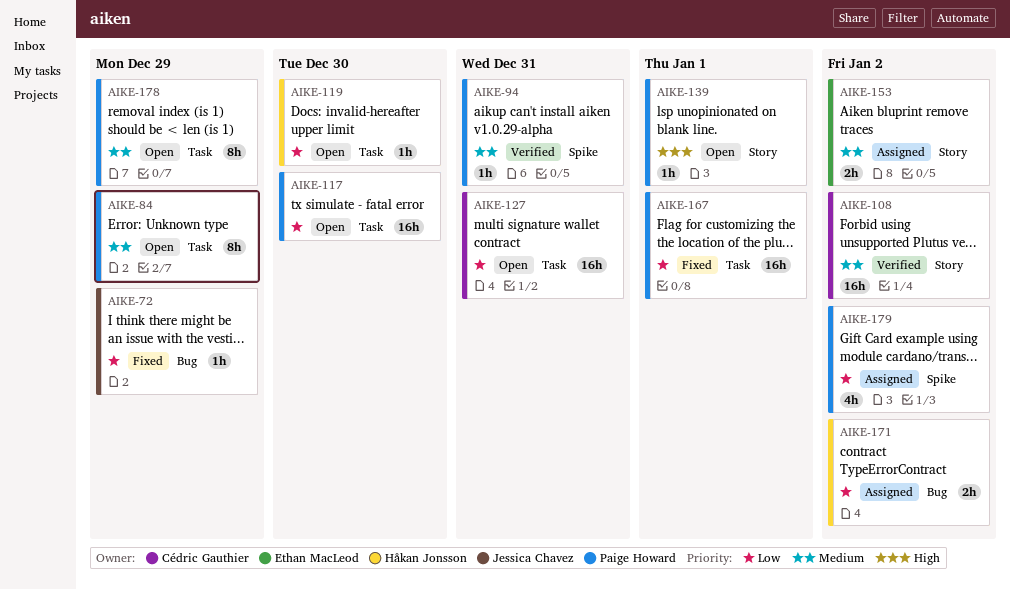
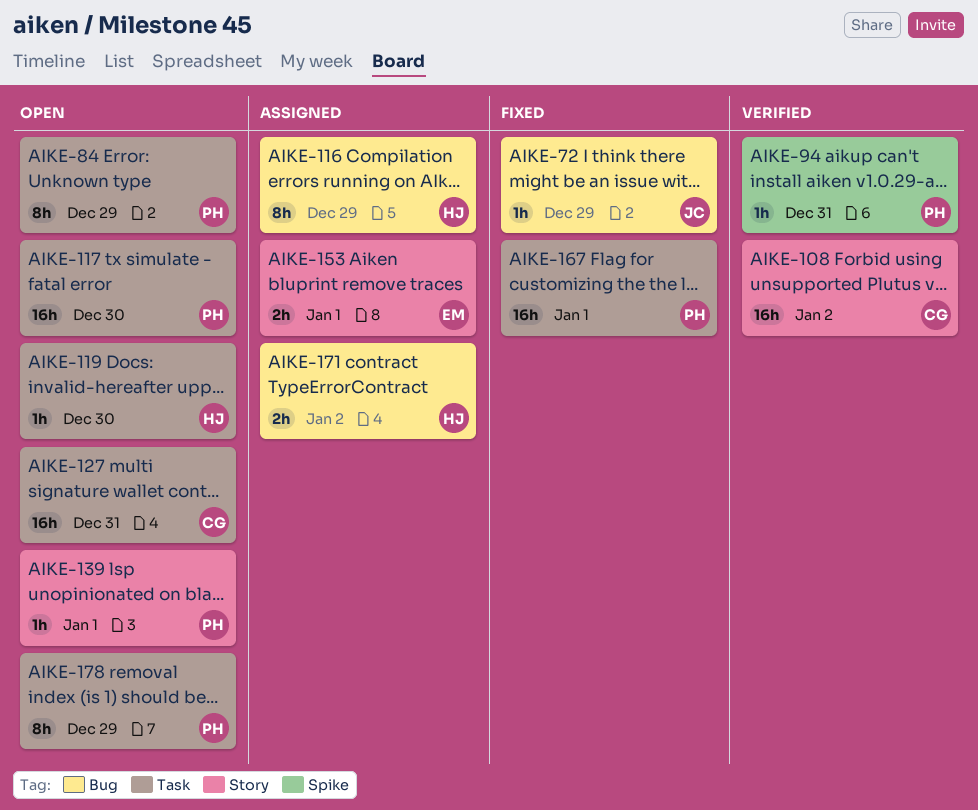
AIKE-116: none -> present
AIKE-153, due: Jan 2 -> Jan 1
AIKE-179: present -> none

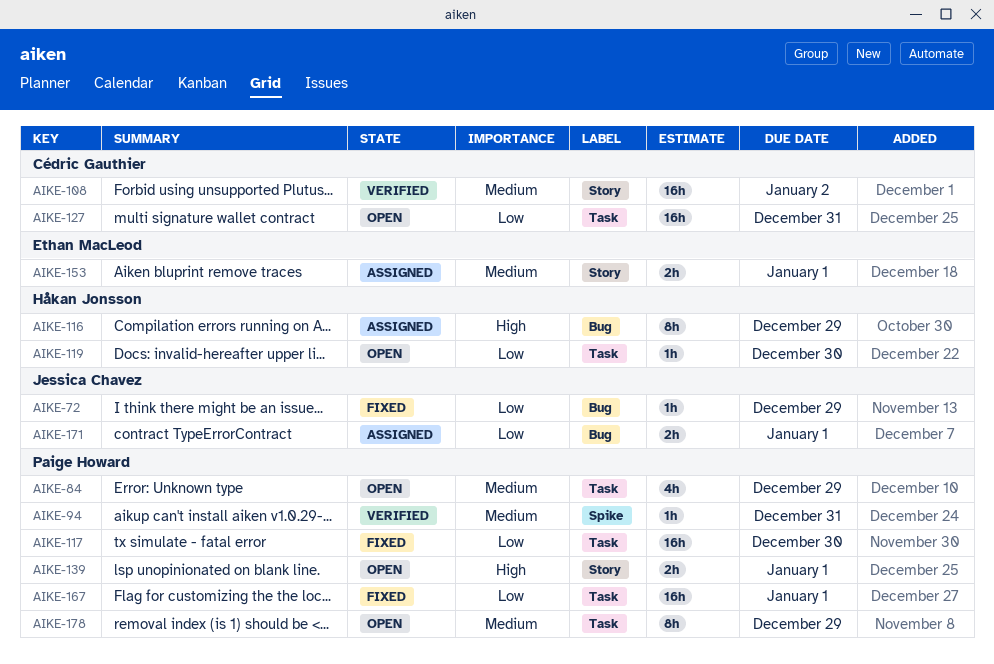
AIKE-84, estimate: 8h -> 4h
AIKE-117, status: Open -> Fixed
AIKE-139, estimate: 1h -> 2h
AIKE-171, owner: Håkan Jonsson -> Jessica Chavez
AIKE-171, due: Jan 2 -> Jan 1

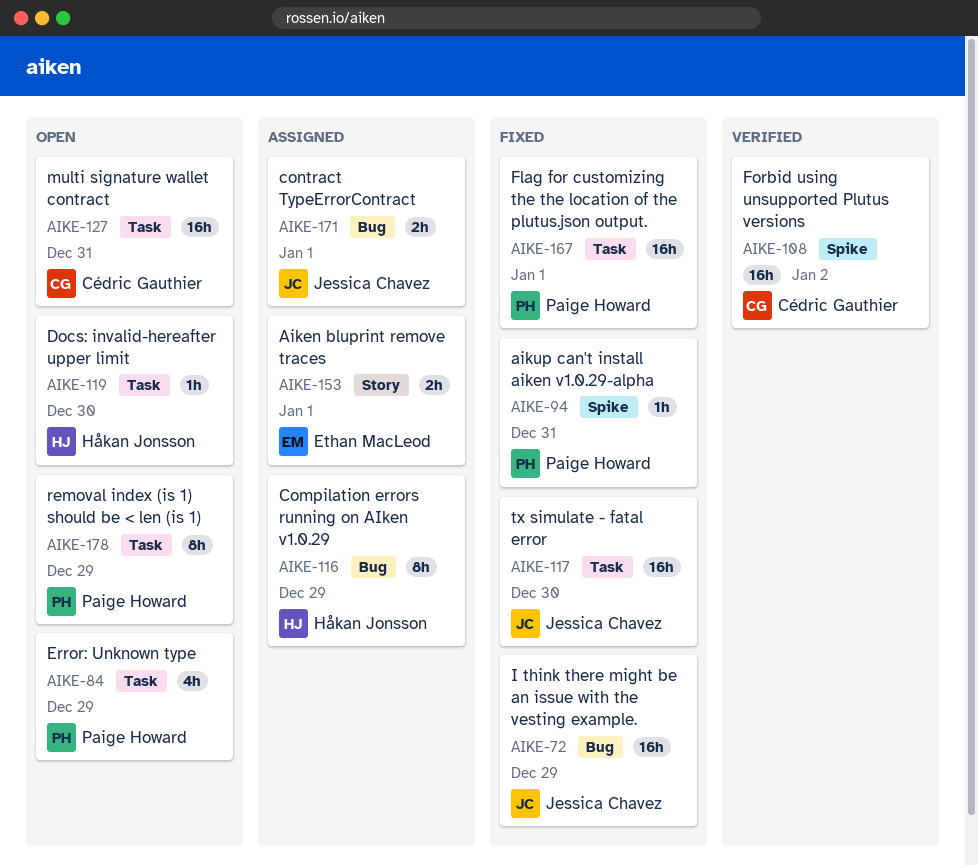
AIKE-72, estimate: 1h -> 16h
AIKE-94, status: Verified -> Fixed
AIKE-108, label: Story -> Spike
AIKE-117, owner: Paige Howard -> Jessica Chavez
AIKE-139: present -> none

